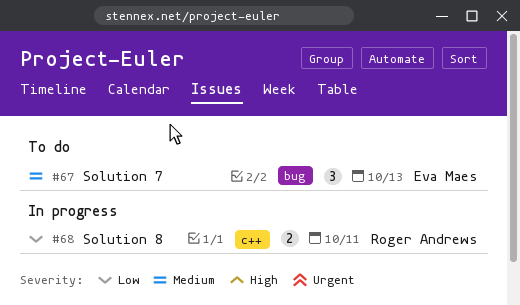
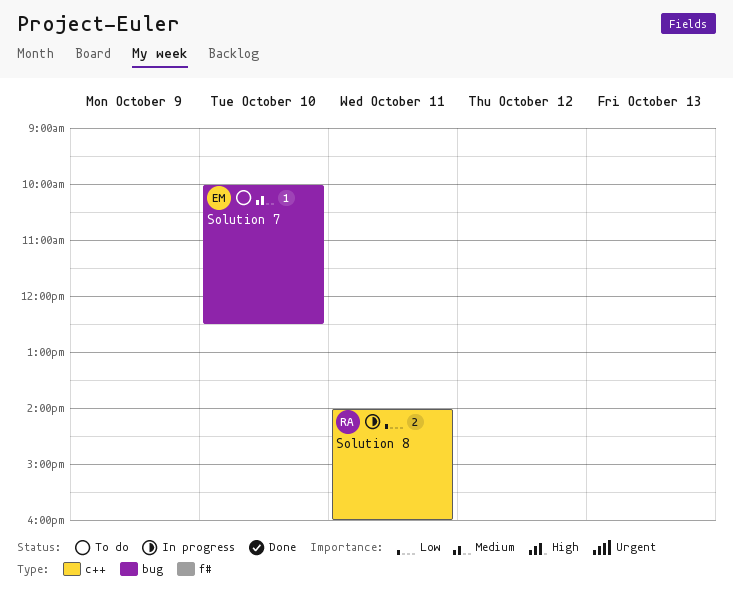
Solution 7, estimate: 3 -> 1
Solution 7, day: Oct 13 -> Oct 10

